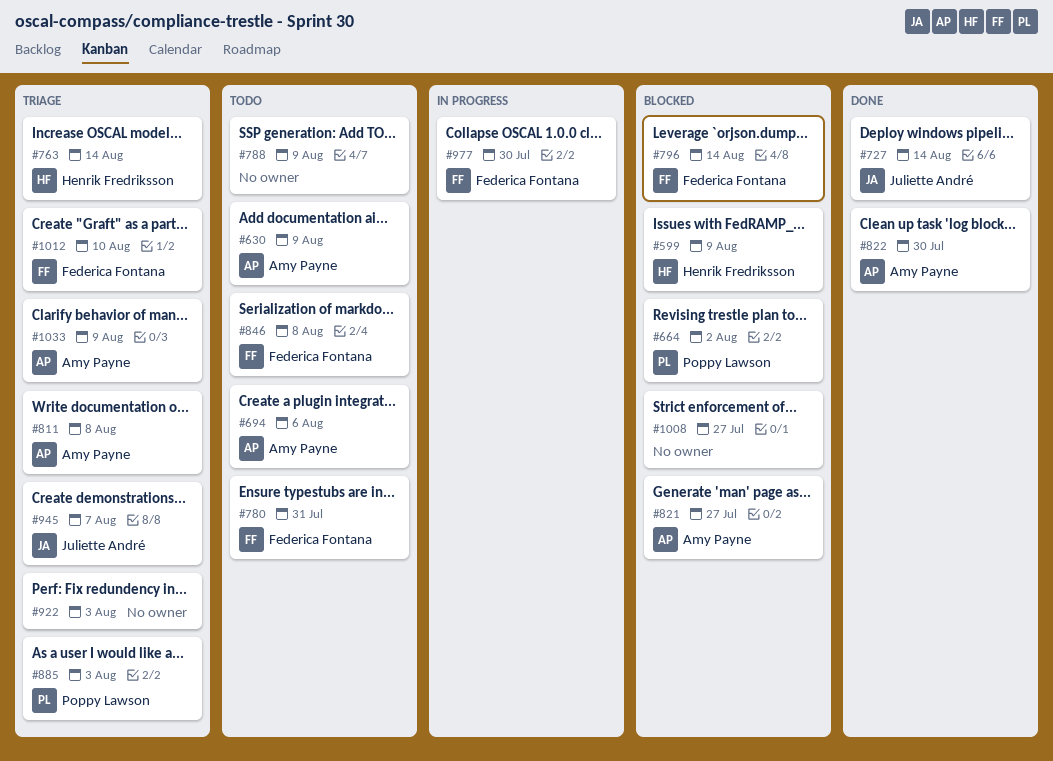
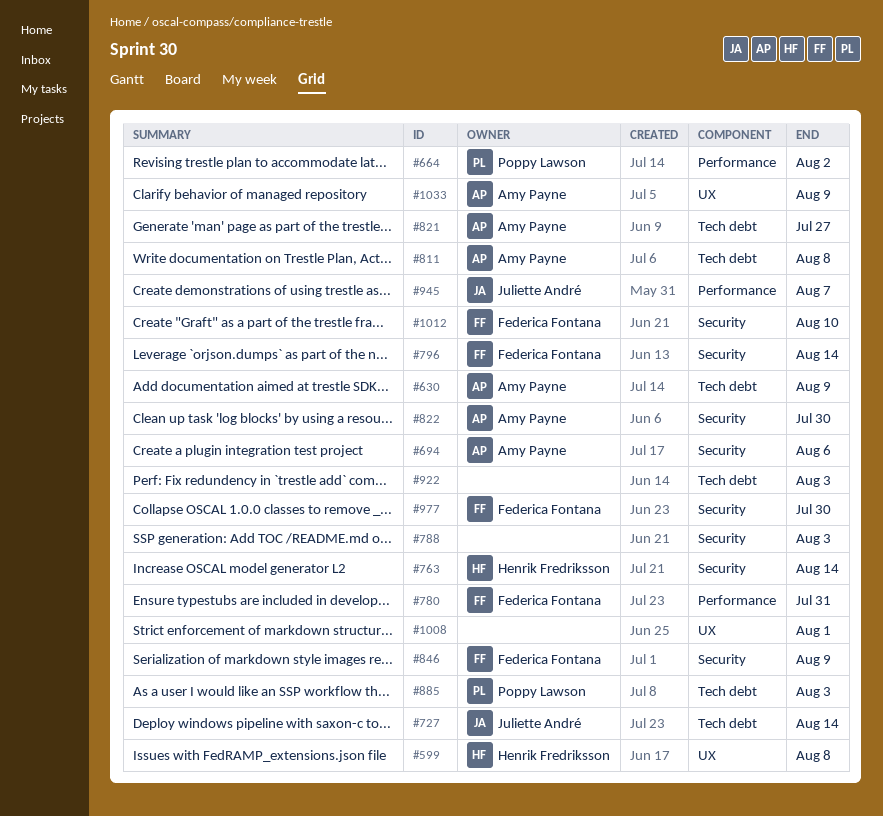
#599, due: Aug 9 -> Aug 8
#788, due: Aug 9 -> Aug 3
#846, due: Aug 8 -> Aug 9
#1008, due: Jul 27 -> Aug 1

